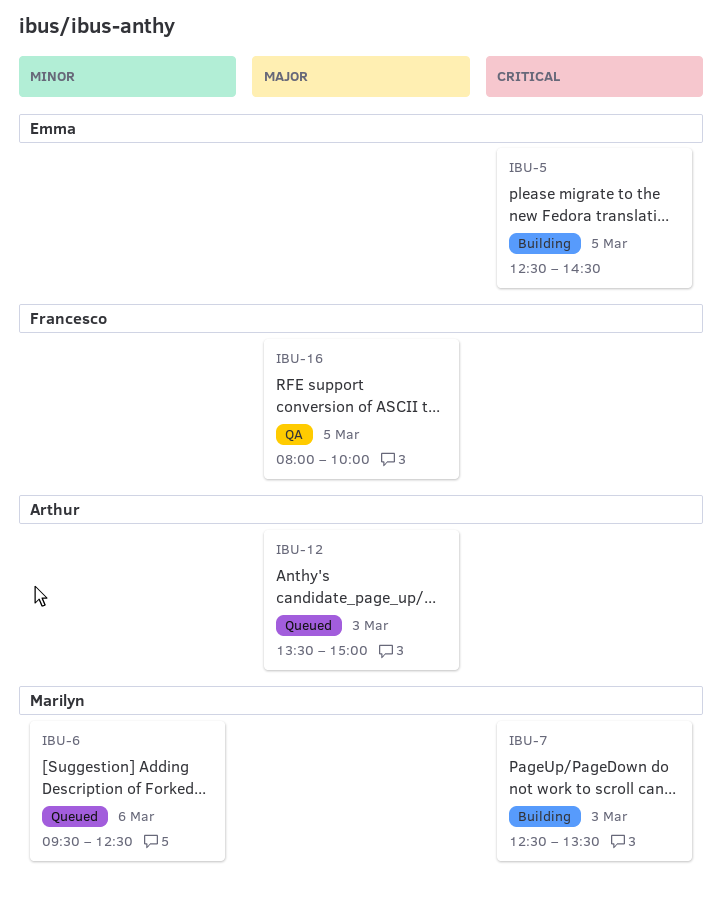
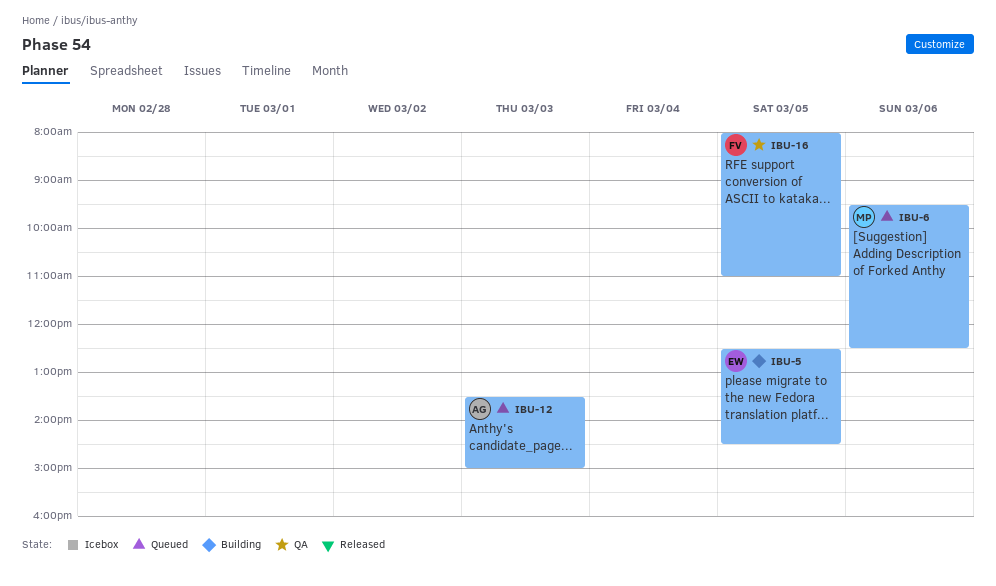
IBU-7: present -> none
IBU-16, ends: 10:00 -> 11:00

